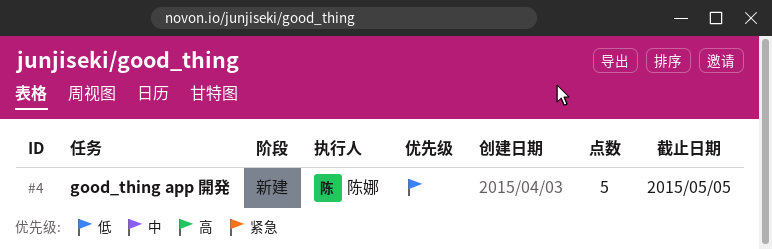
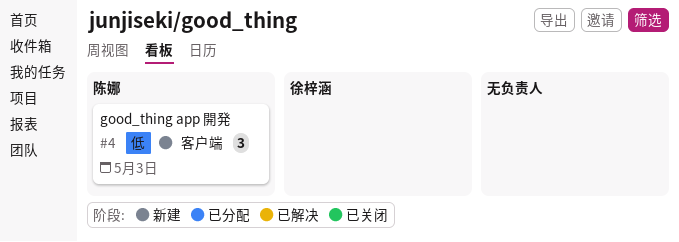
#4, estimate: 5 -> 3
#4, due: May 5 -> May 3

